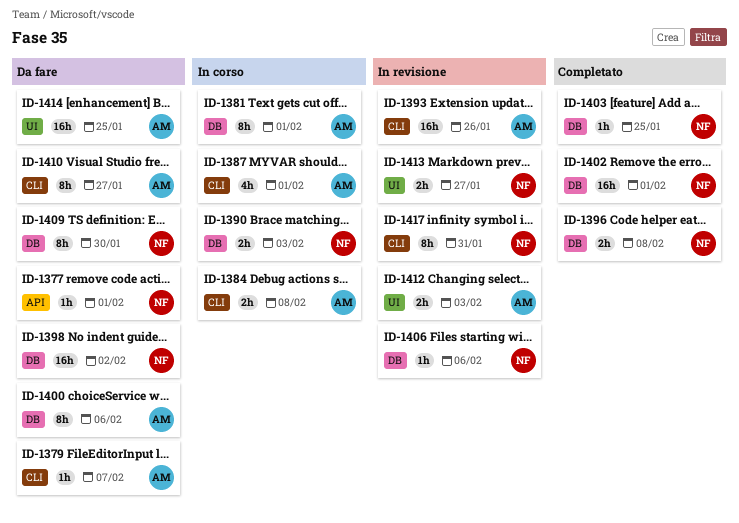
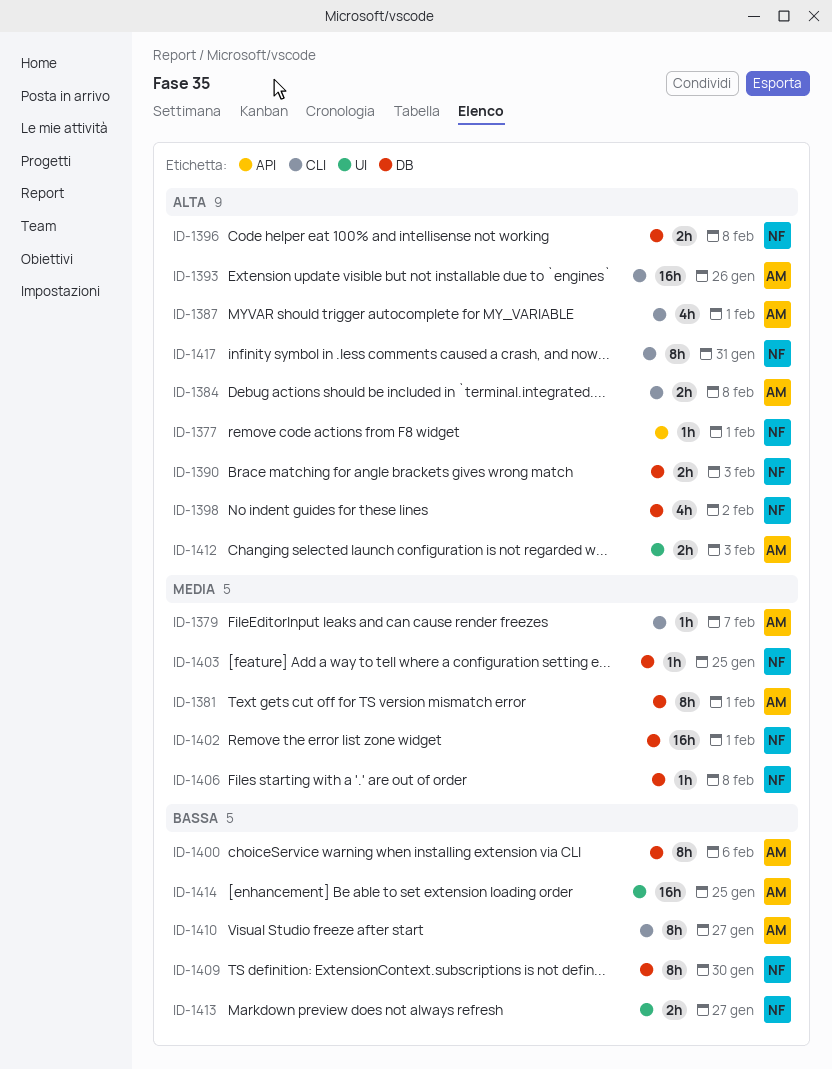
ID-1398, estimate: 16h -> 4h
ID-1406, due: Feb 6 -> Feb 8

